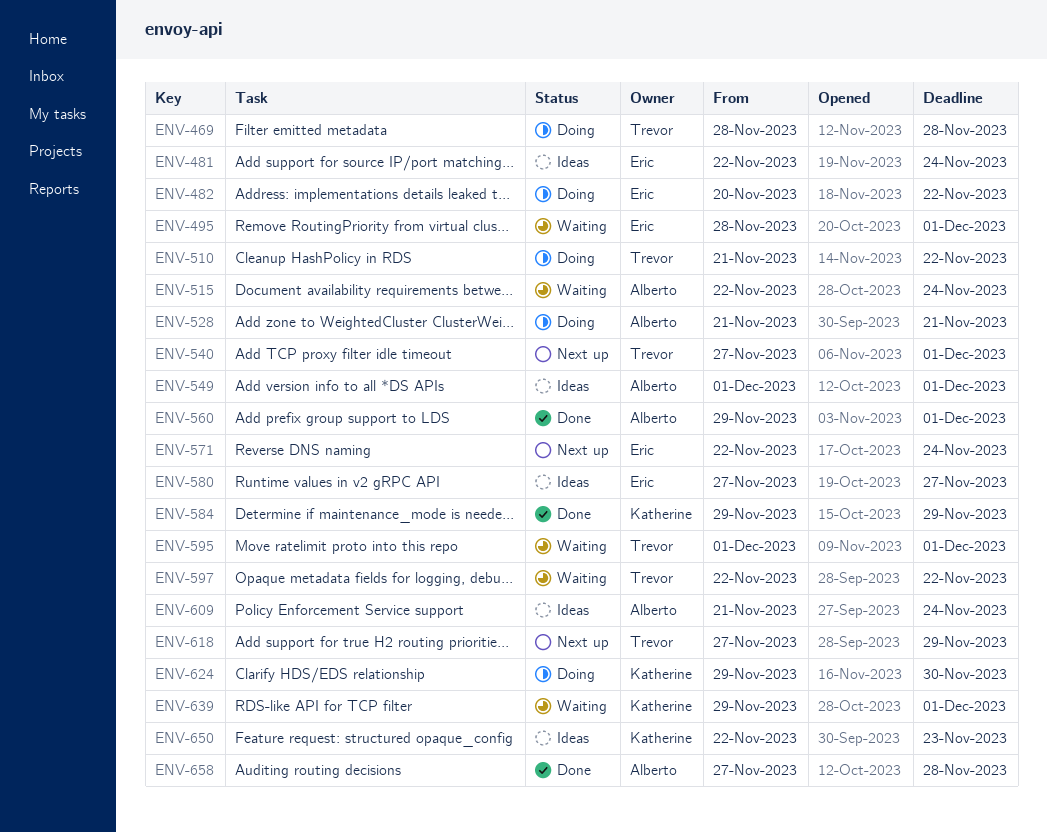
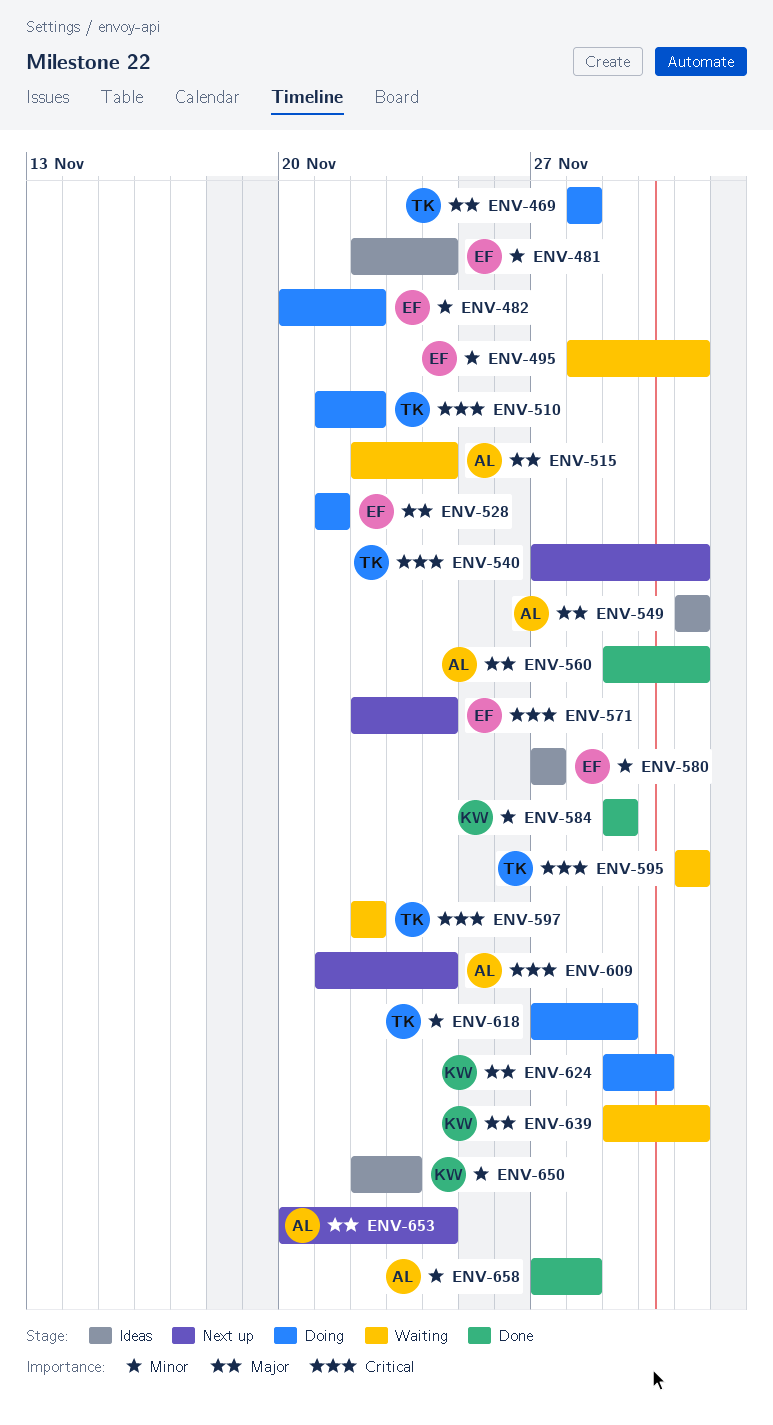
ENV-528, owner: Alberto -> Eric
ENV-609, status: Ideas -> Next up
ENV-618, status: Next up -> Doing
ENV-653: none -> present

